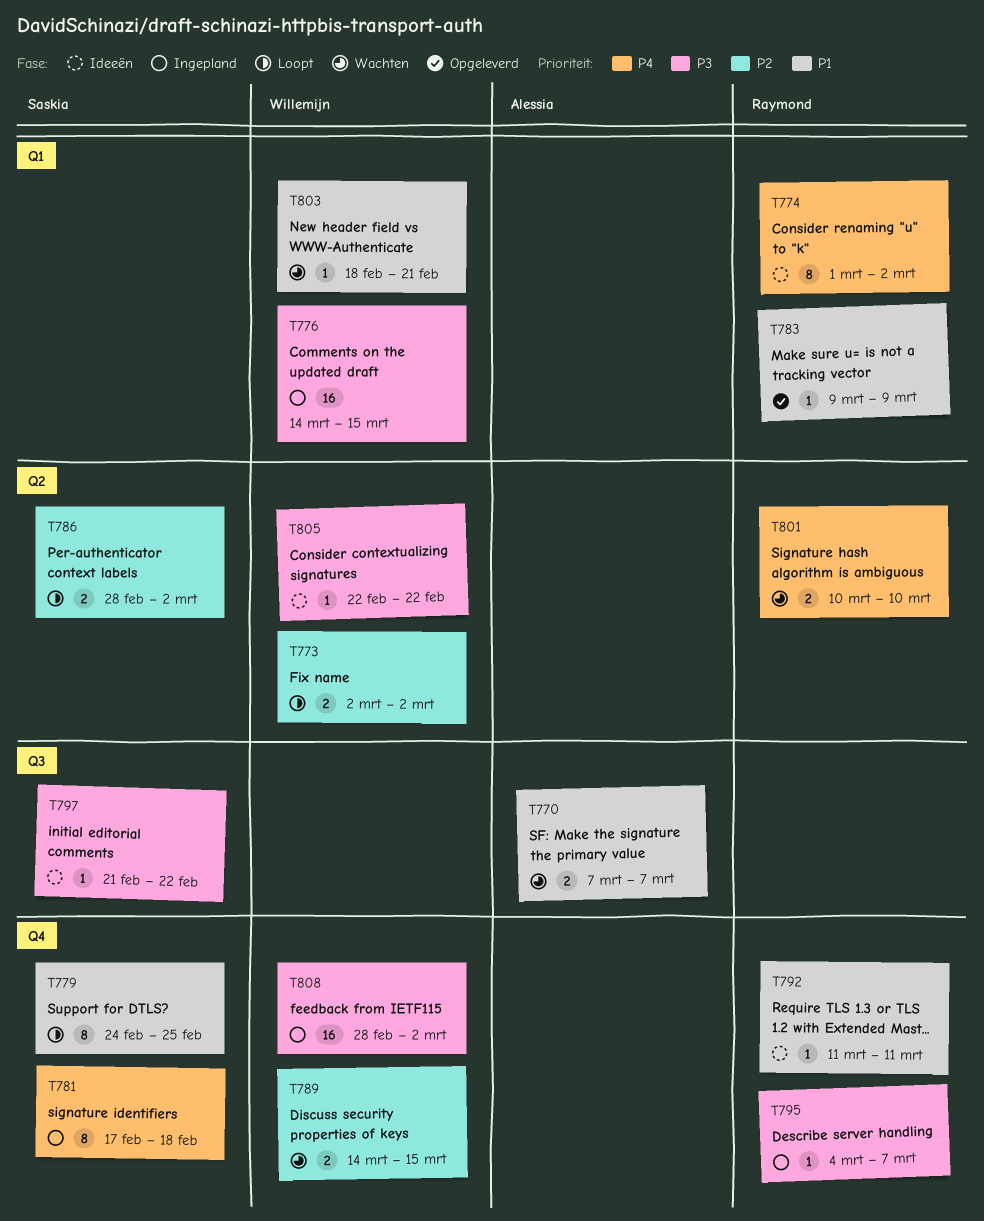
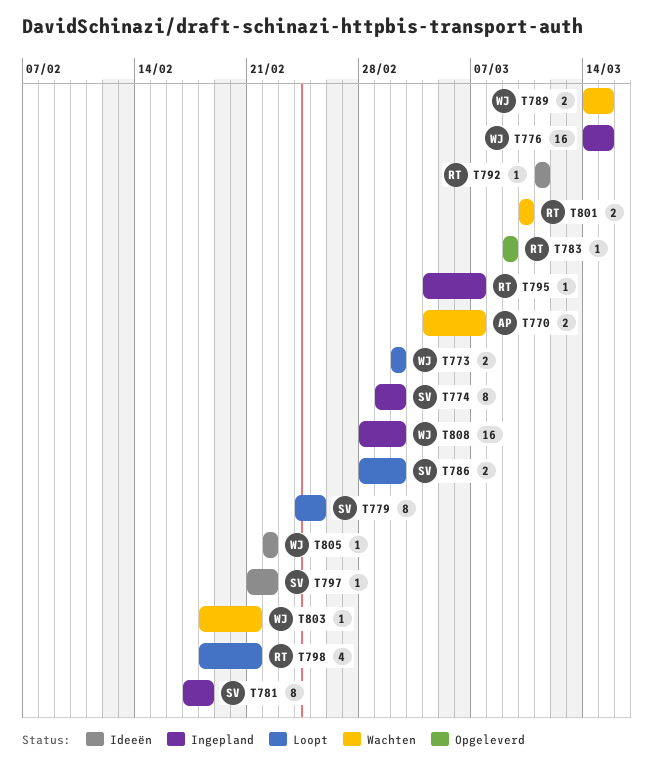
T770, start: Mar 7 -> Mar 4
T774, status: Ideeën -> Ingepland
T774, owner: Raymond -> Saskia
T798: none -> present

